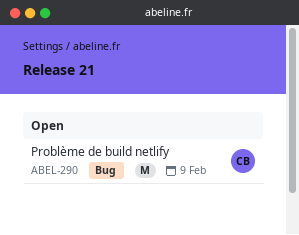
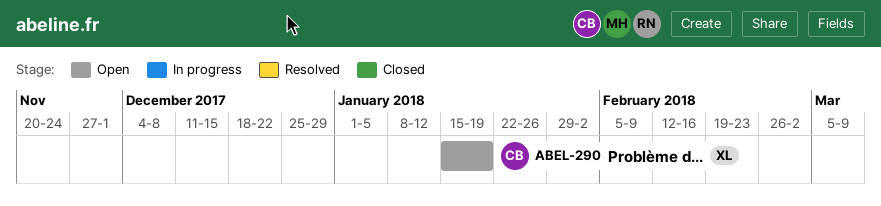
ABEL-290, estimate: M -> XL
ABEL-290, due: Feb 9 -> Jan 19

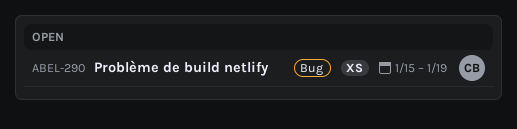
ABEL-290, estimate: XL -> XS

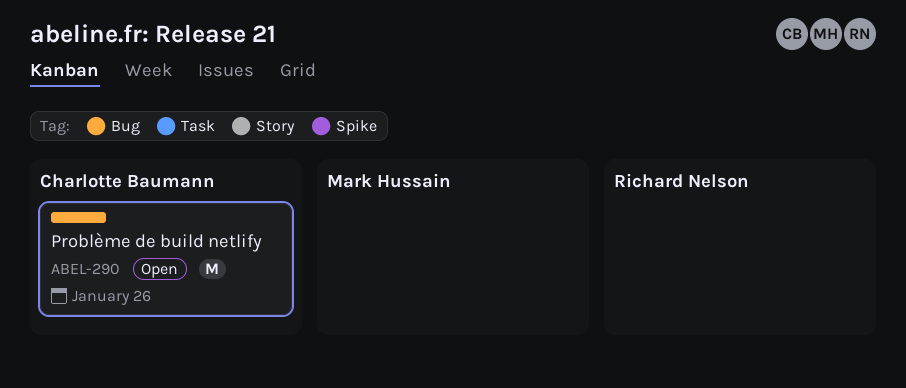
ABEL-290, estimate: XS -> M
ABEL-290, due: Jan 19 -> Jan 26

